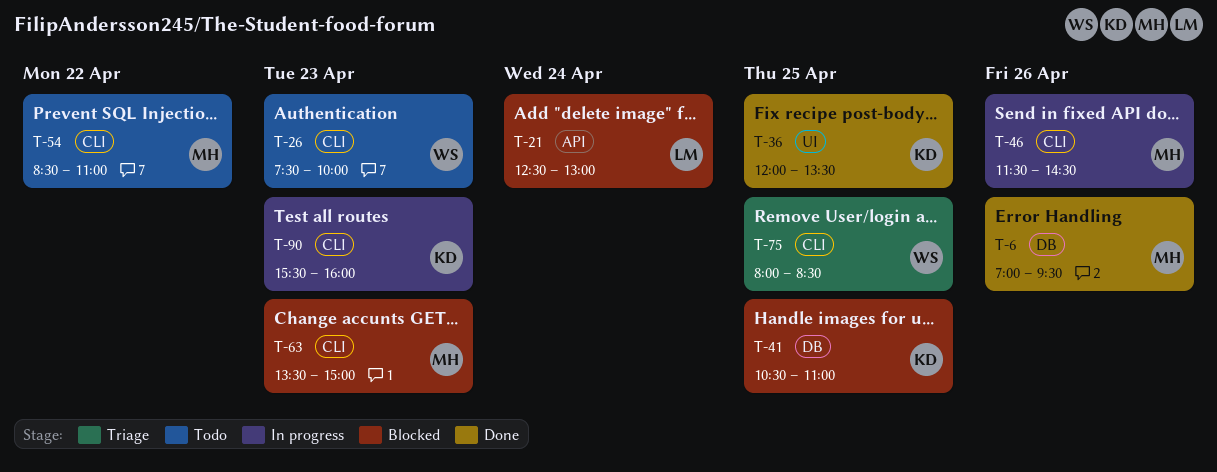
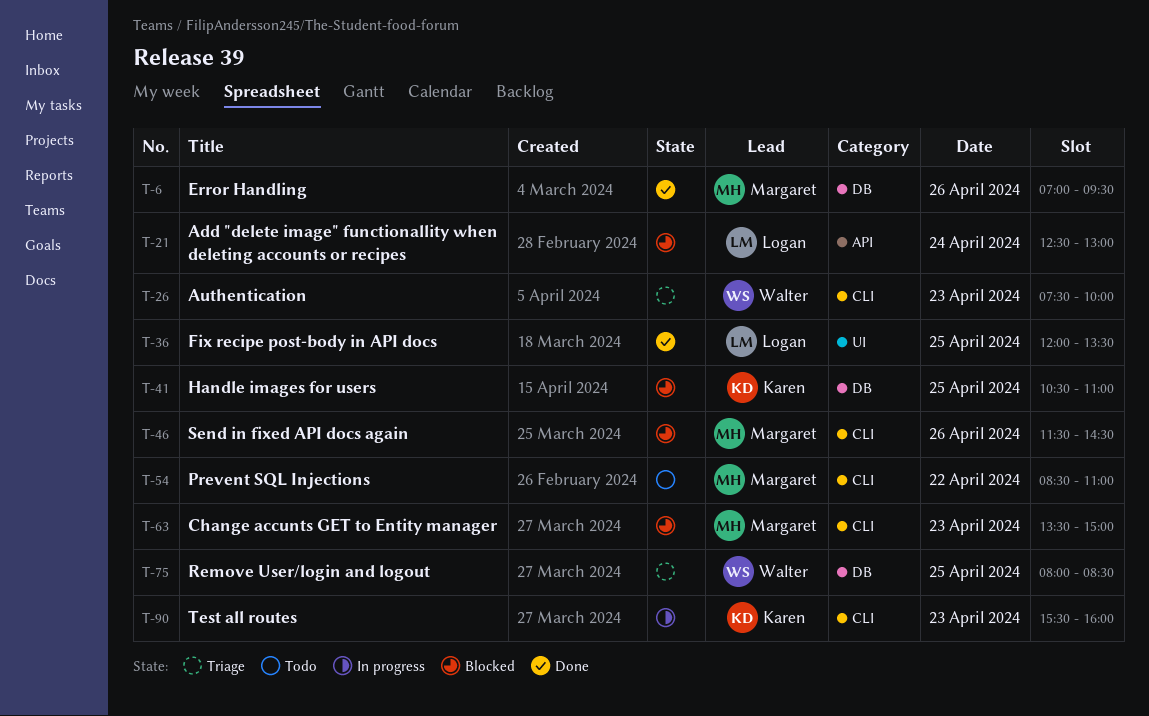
T-26, status: Todo -> Triage
T-36, owner: Karen -> Logan
T-46, status: In progress -> Blocked
T-75, label: CLI -> DB

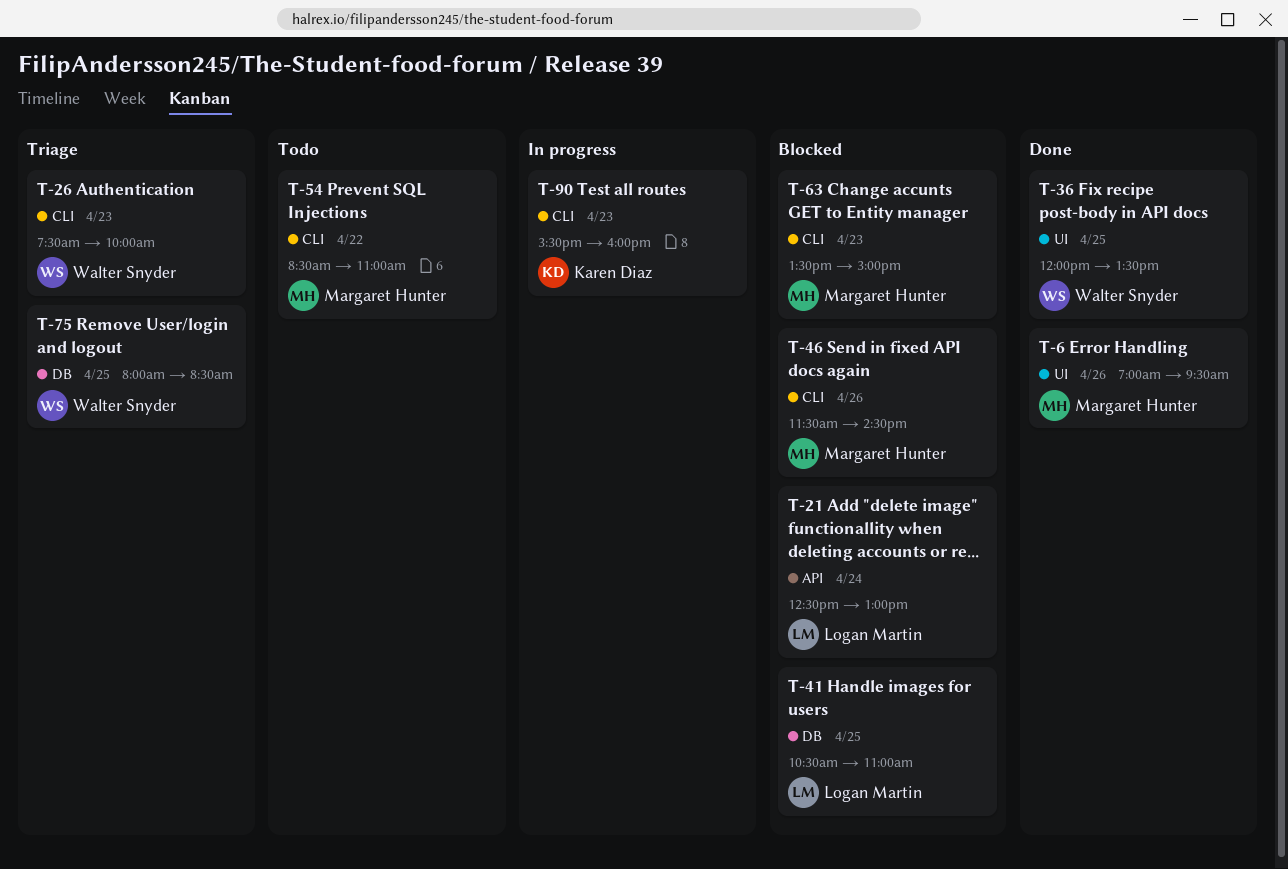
T-6, label: DB -> UI
T-36, owner: Logan Martin -> Walter Snyder
T-41, owner: Karen Diaz -> Logan Martin

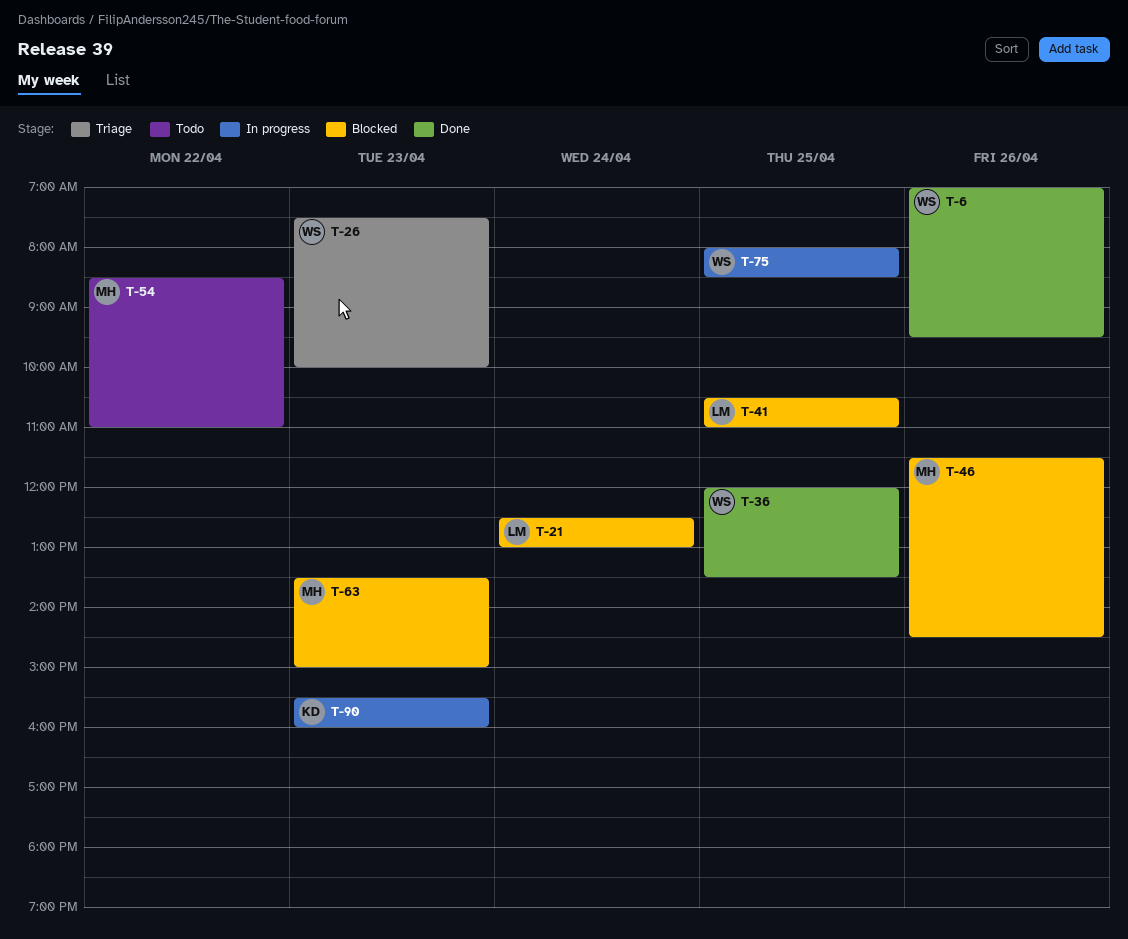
T-6, owner: Margaret Hunter -> Walter Snyder
T-75, status: Triage -> In progress

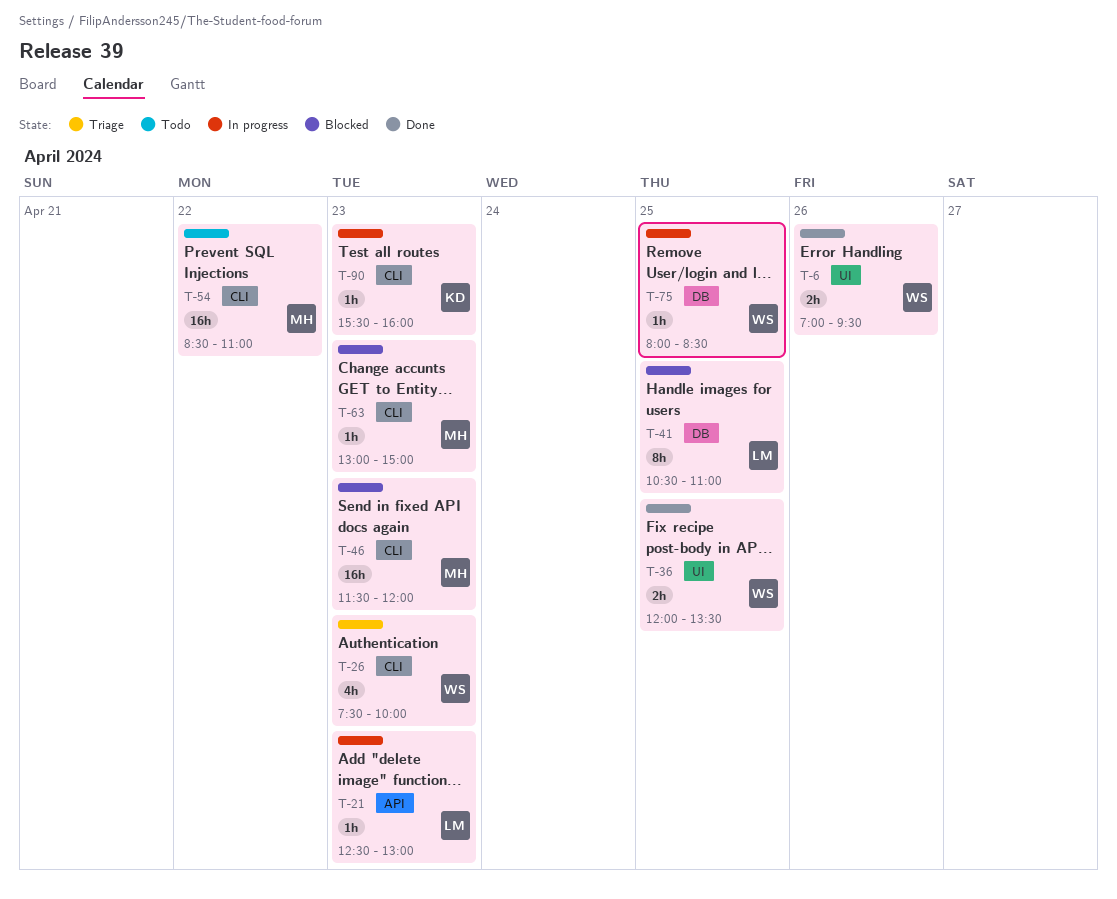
T-21, status: Blocked -> In progress
T-21, day: Apr 24 -> Apr 23
T-46, day: Apr 26 -> Apr 23
T-46, ends: 14:30 -> 12:00
T-63, begins: 13:30 -> 13:00

